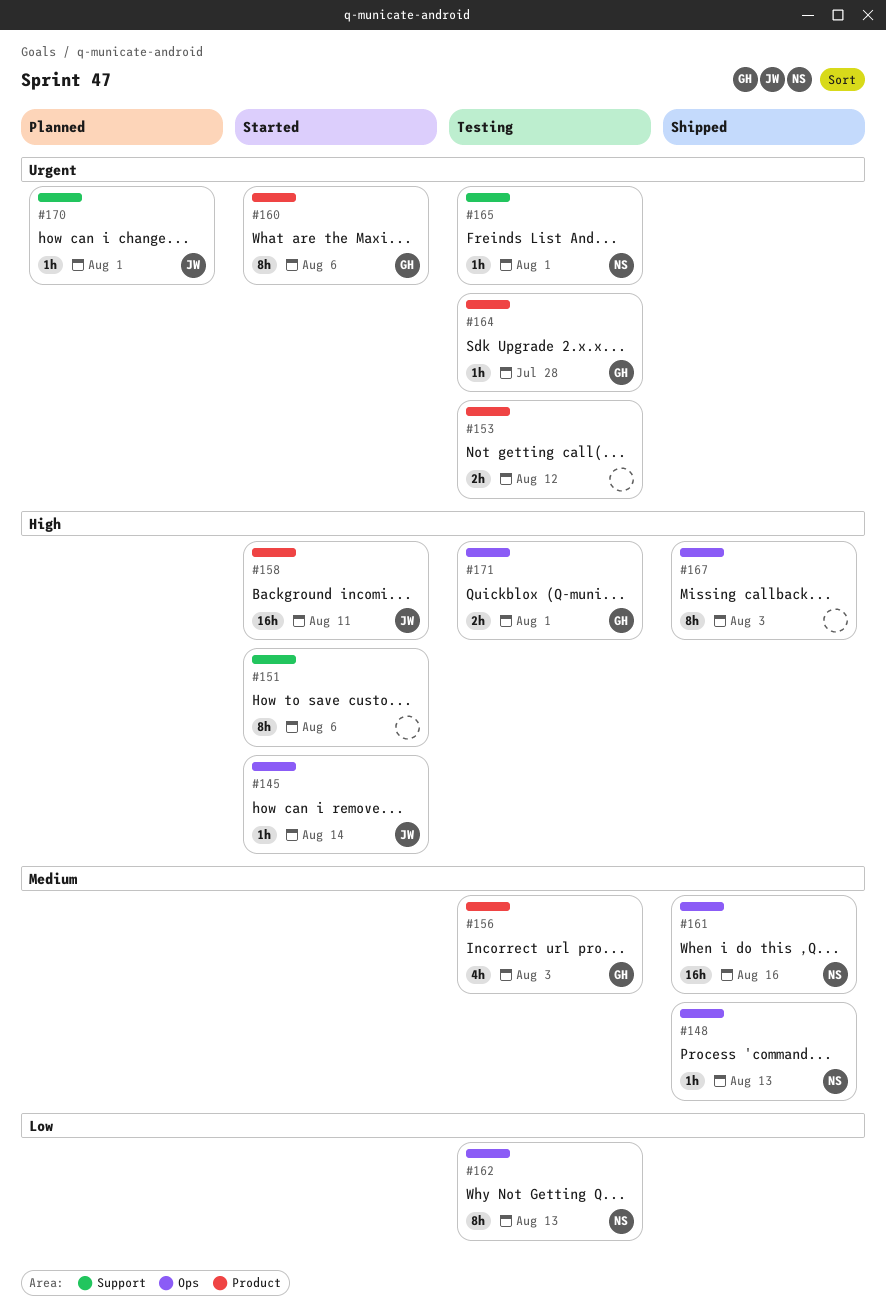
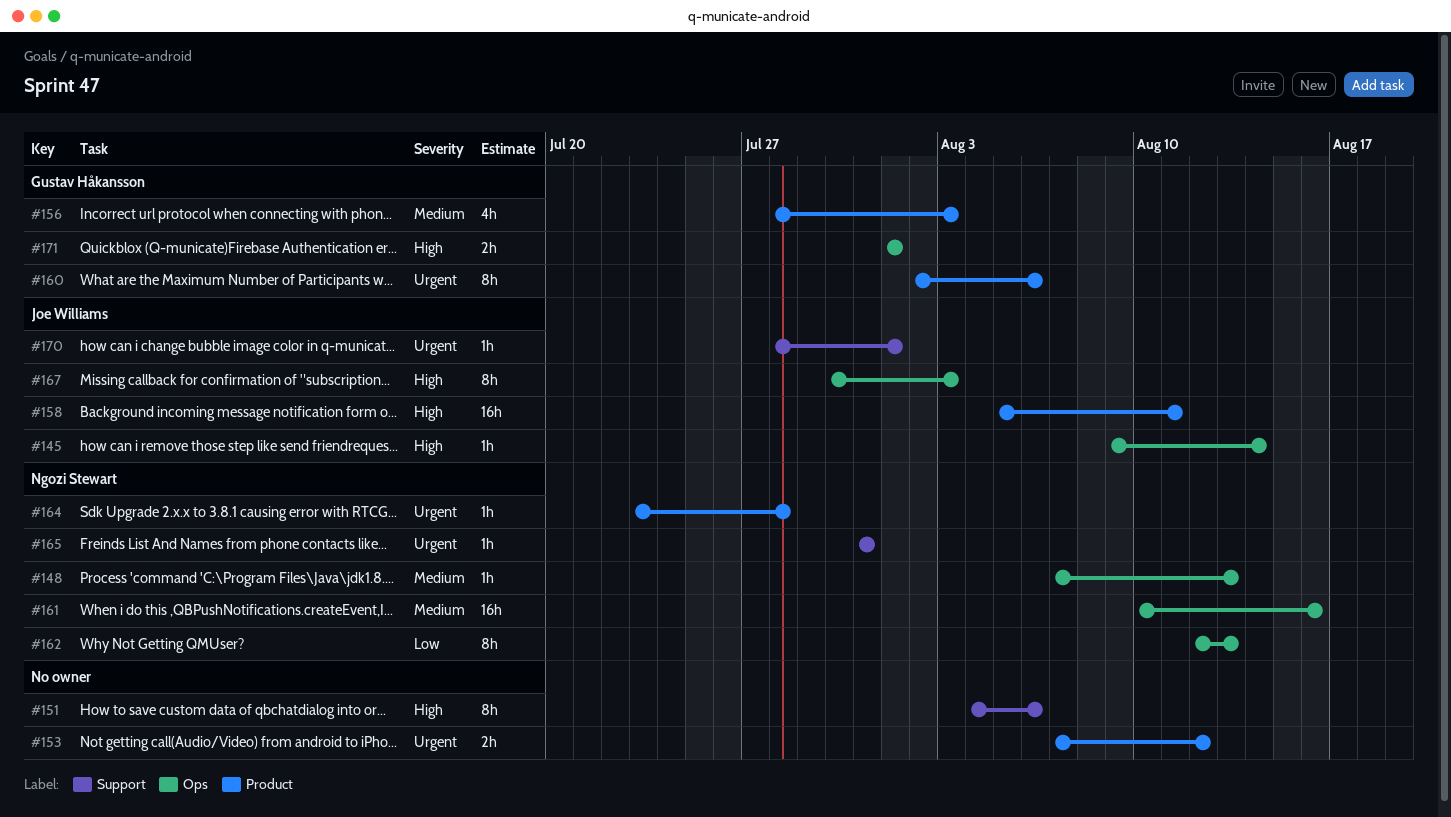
#164, owner: Gustav Håkansson -> Ngozi Stewart
#165, due: Aug 1 -> Jul 31
#167, owner: none -> Joe Williams

